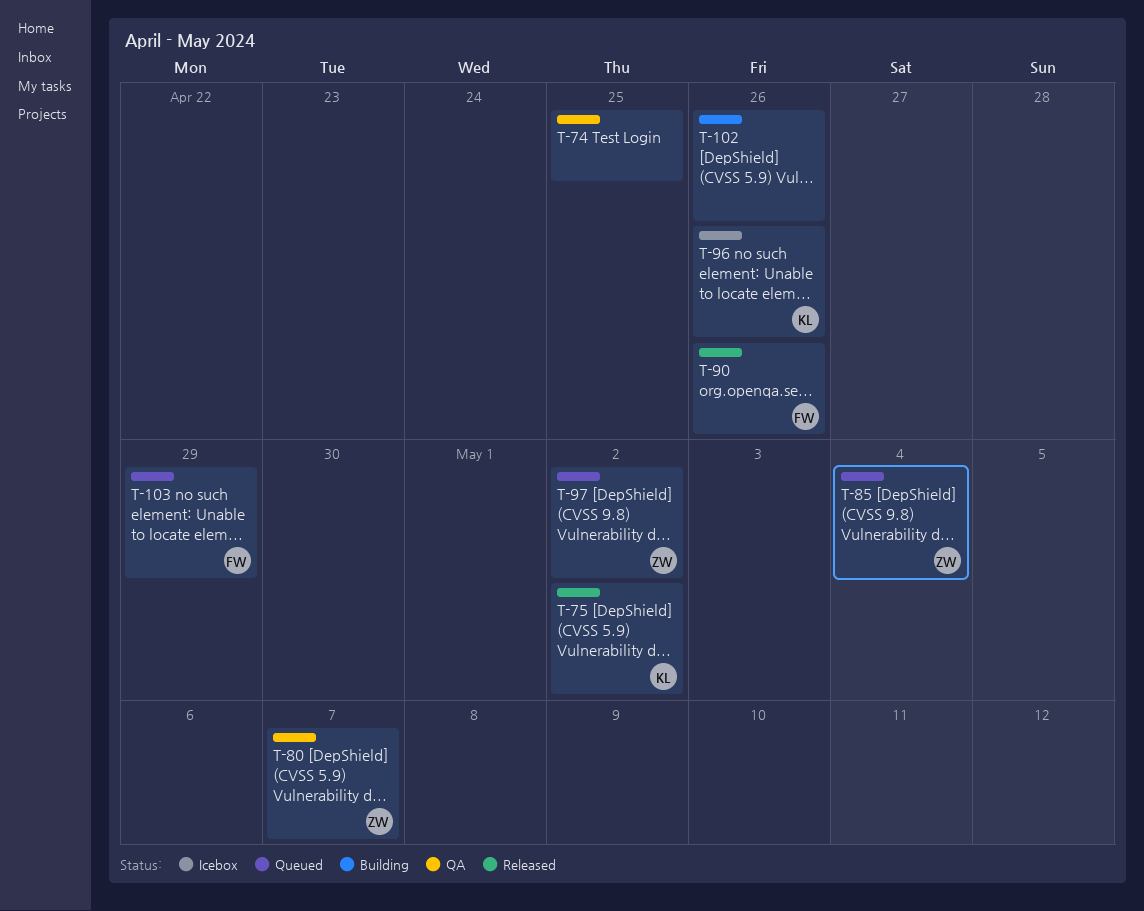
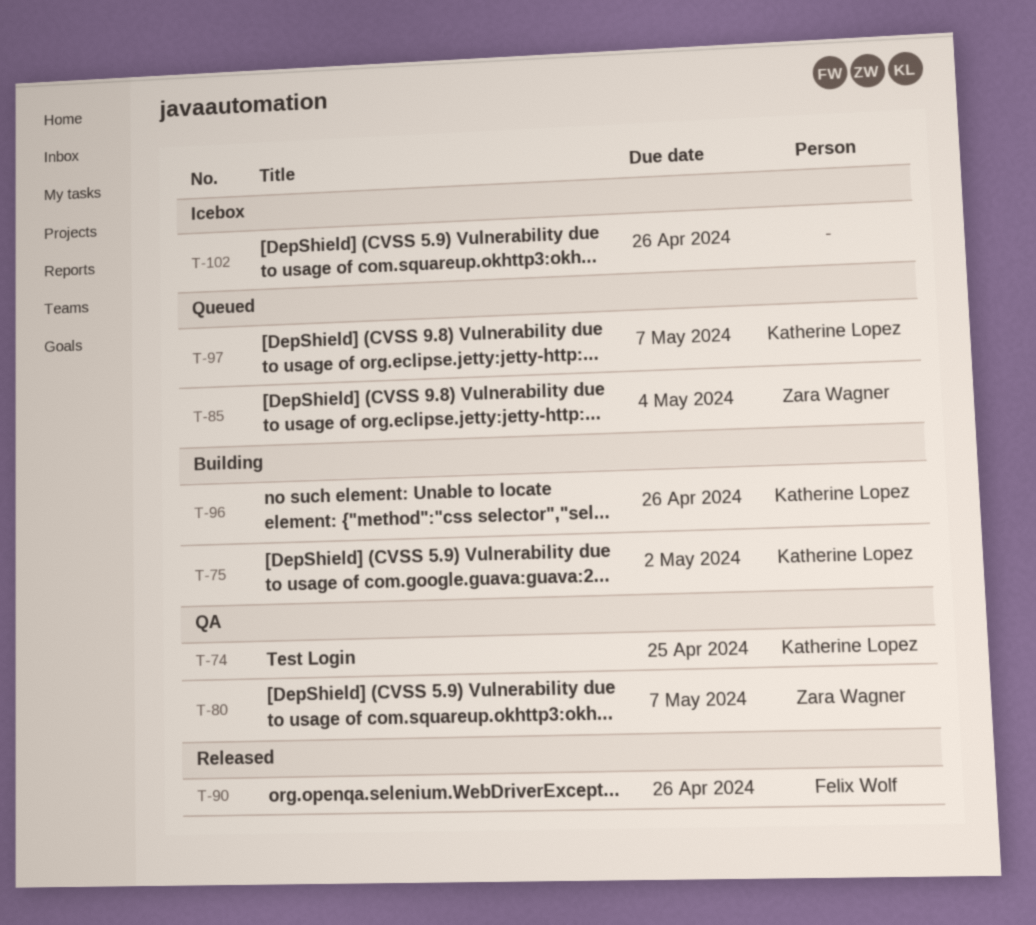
T-74, owner: none -> Katherine Lopez
T-75, status: Released -> Building
T-96, status: Icebox -> Building
T-97, owner: Zara Wagner -> Katherine Lopez
T-97, due: May 2 -> May 7
T-102, status: Building -> Icebox
T-103: present -> none

